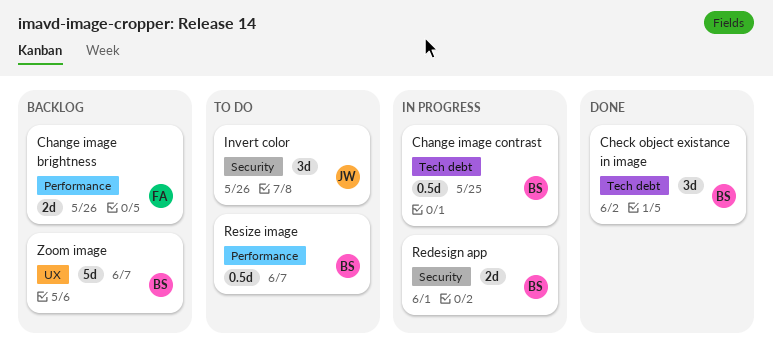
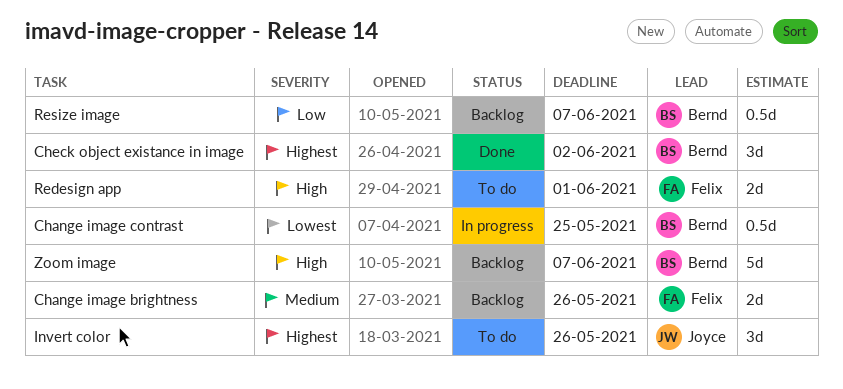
Redesign app, status: In progress -> To do
Redesign app, owner: Bernd -> Felix
Resize image, status: To do -> Backlog

